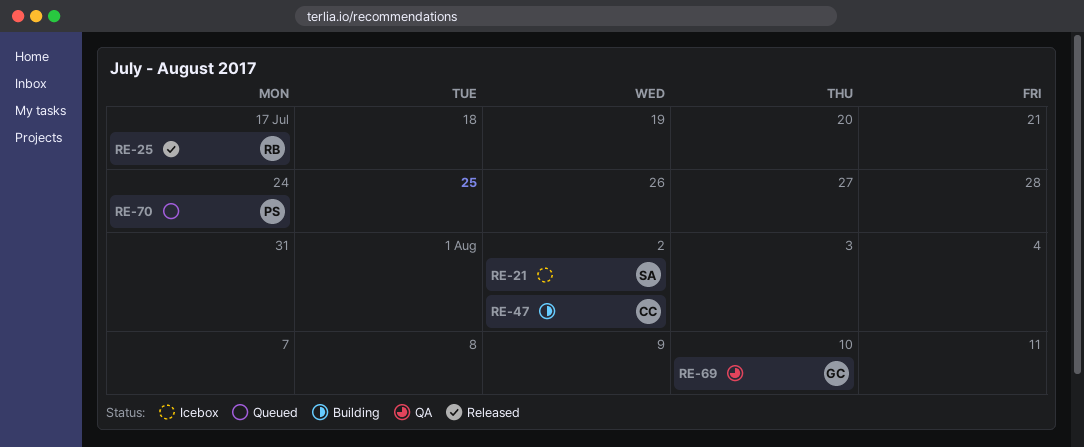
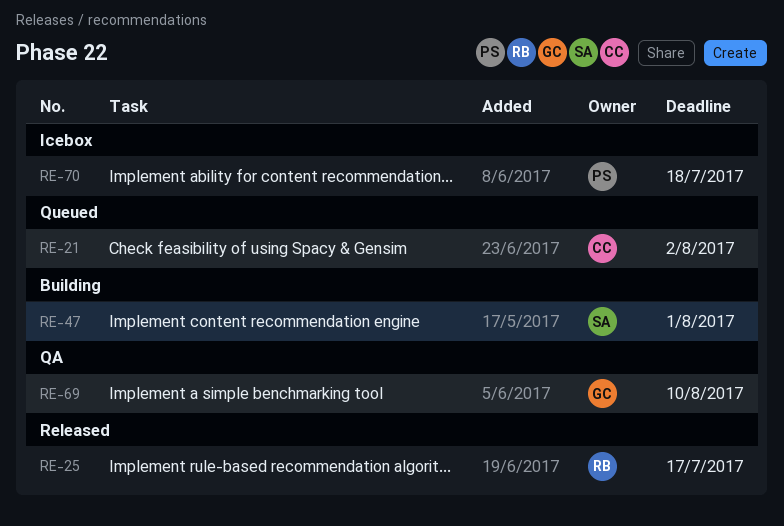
RE-21, status: Icebox -> Queued
RE-21, owner: SA -> CC
RE-47, owner: CC -> SA
RE-47, due: Aug 2 -> Aug 1
RE-70, status: Queued -> Icebox
RE-70, due: Jul 24 -> Jul 18

